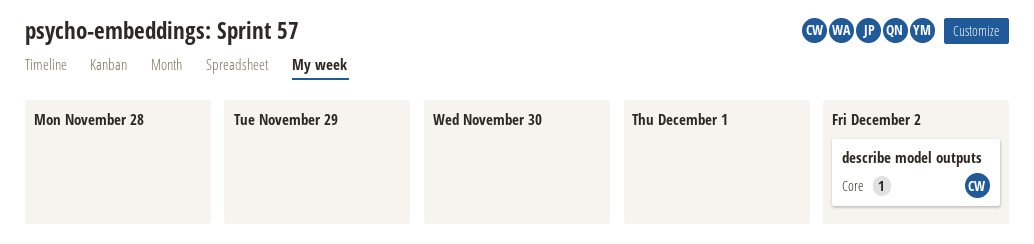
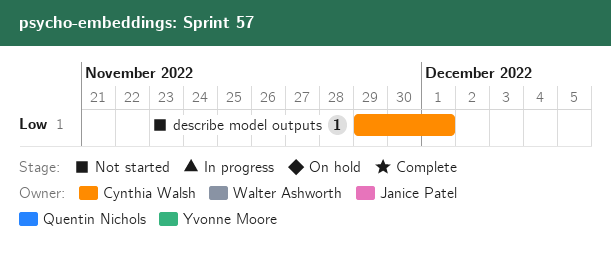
describe model outputs, due: Dec 2 -> Dec 1

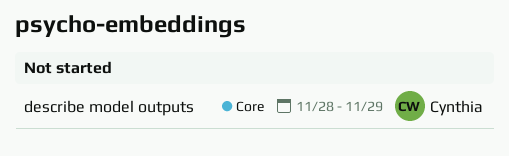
describe model outputs, start: Nov 29 -> Nov 28
describe model outputs, due: Dec 1 -> Nov 29

